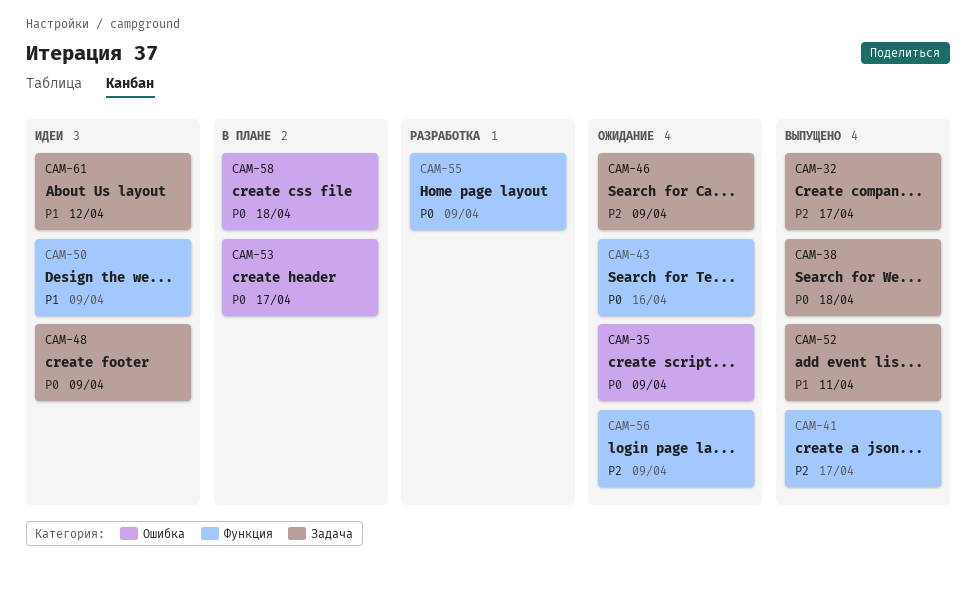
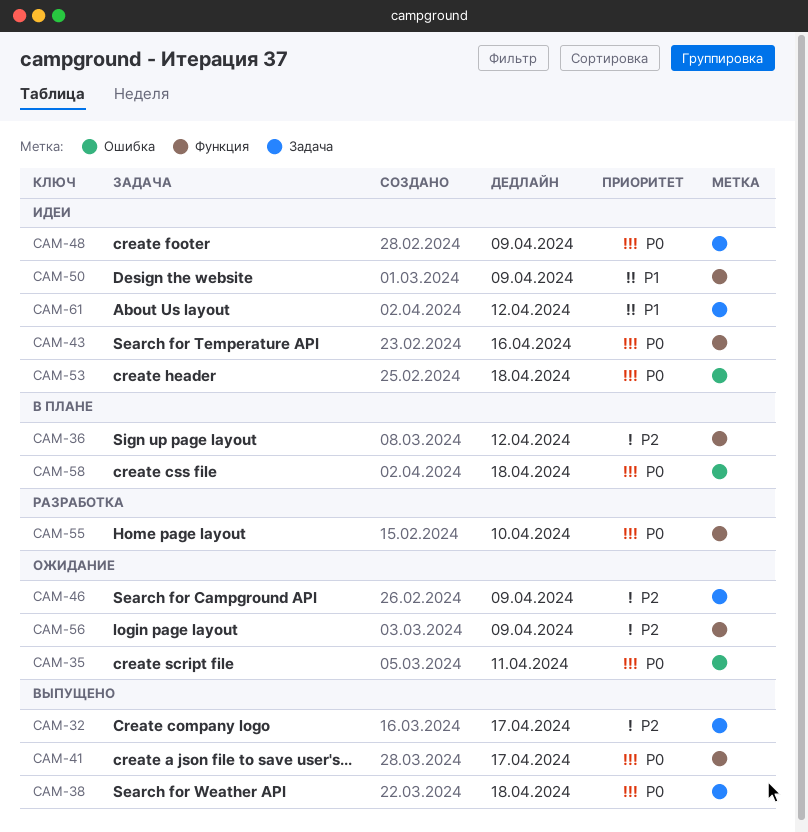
CAM-35, due: Apr 9 -> Apr 11
CAM-36: none -> present
CAM-41, priority: P2 -> P0
CAM-43, status: Ожидание -> Идеи
CAM-52: present -> none
CAM-53, status: В плане -> Идеи
CAM-53, due: Apr 17 -> Apr 18
CAM-55, due: Apr 9 -> Apr 10

